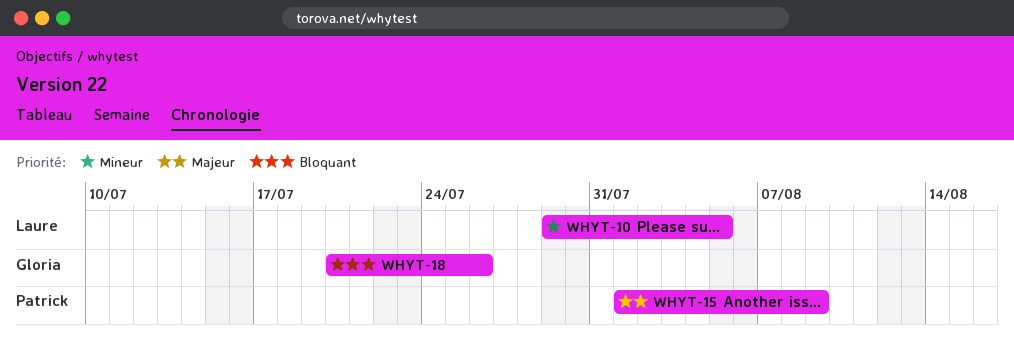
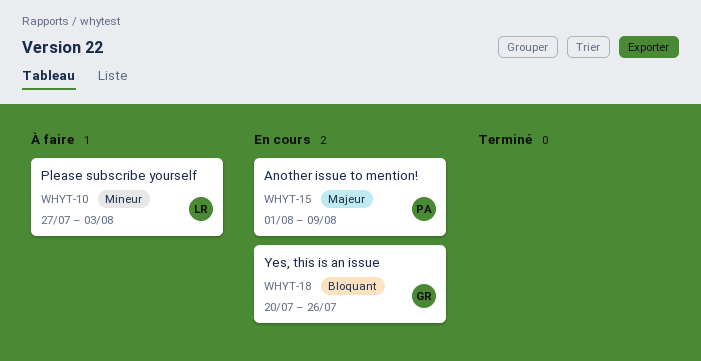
WHYT-10, start: Jul 29 -> Jul 27
WHYT-10, due: Aug 5 -> Aug 3

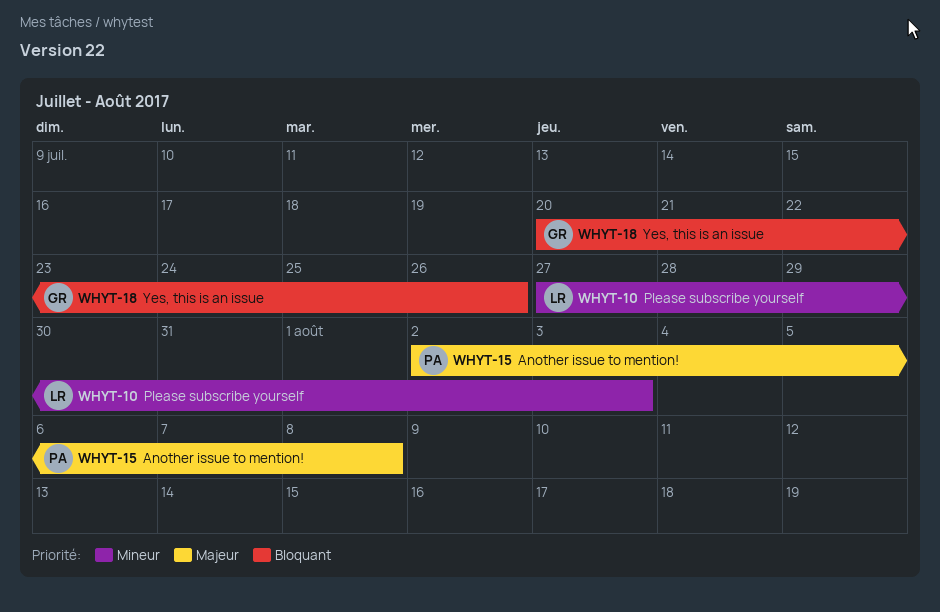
WHYT-15, start: Aug 1 -> Aug 2
WHYT-15, due: Aug 9 -> Aug 8

